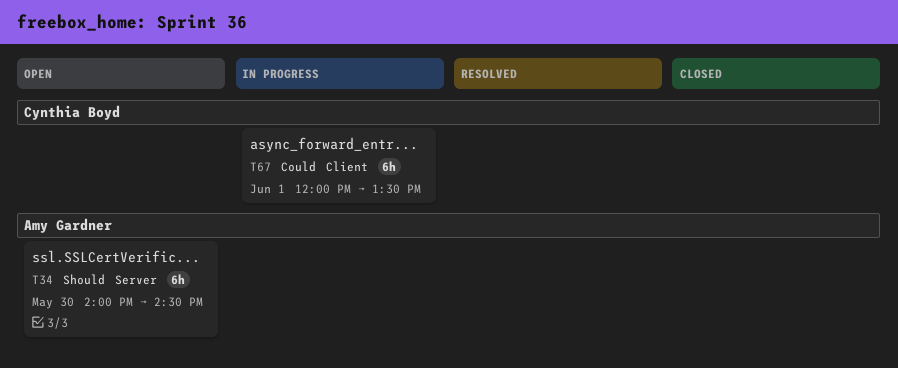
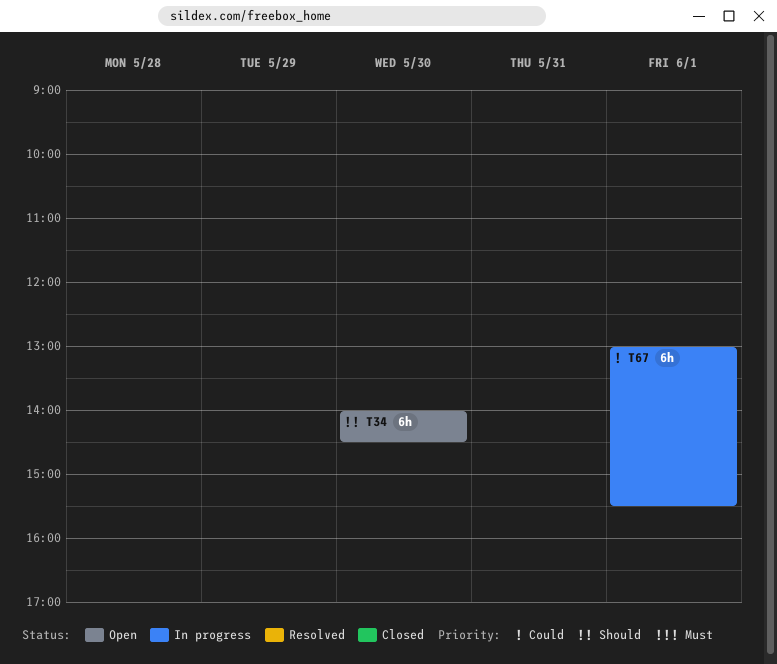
T67, begins: 12:00 -> 13:00
T67, ends: 13:30 -> 15:30

